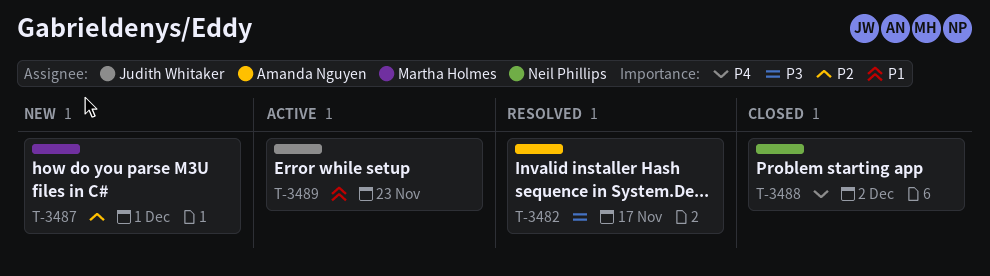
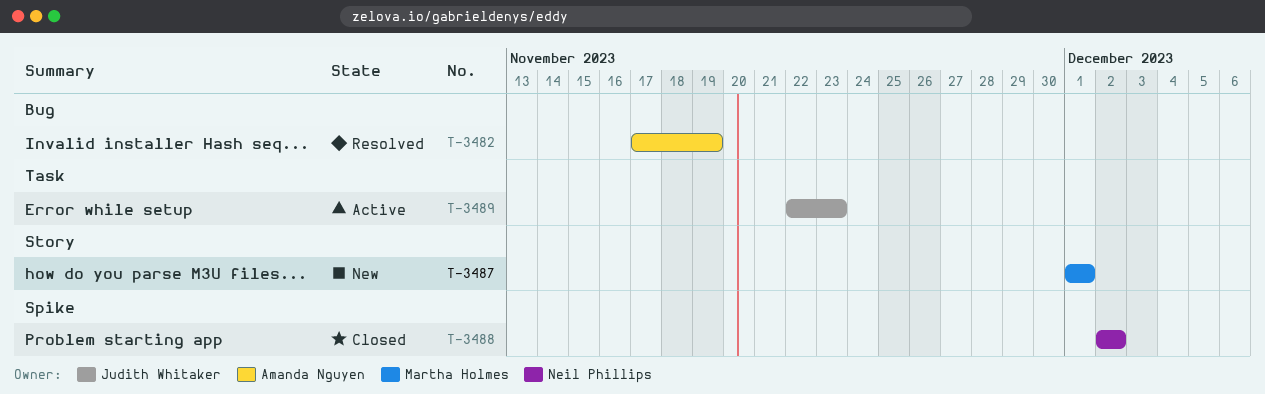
T-3482, due: Nov 17 -> Nov 19

